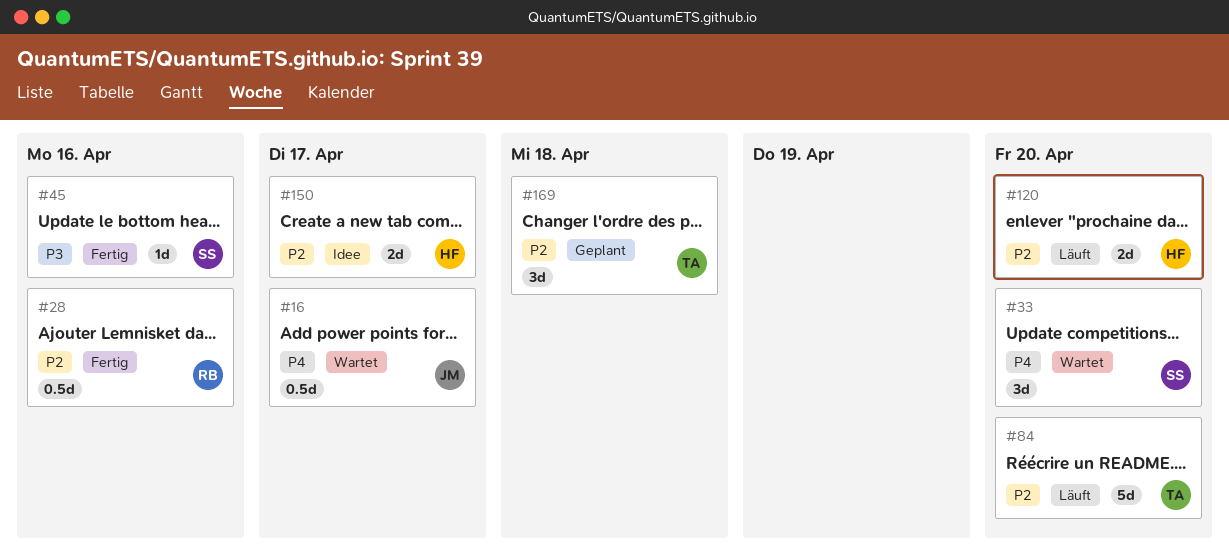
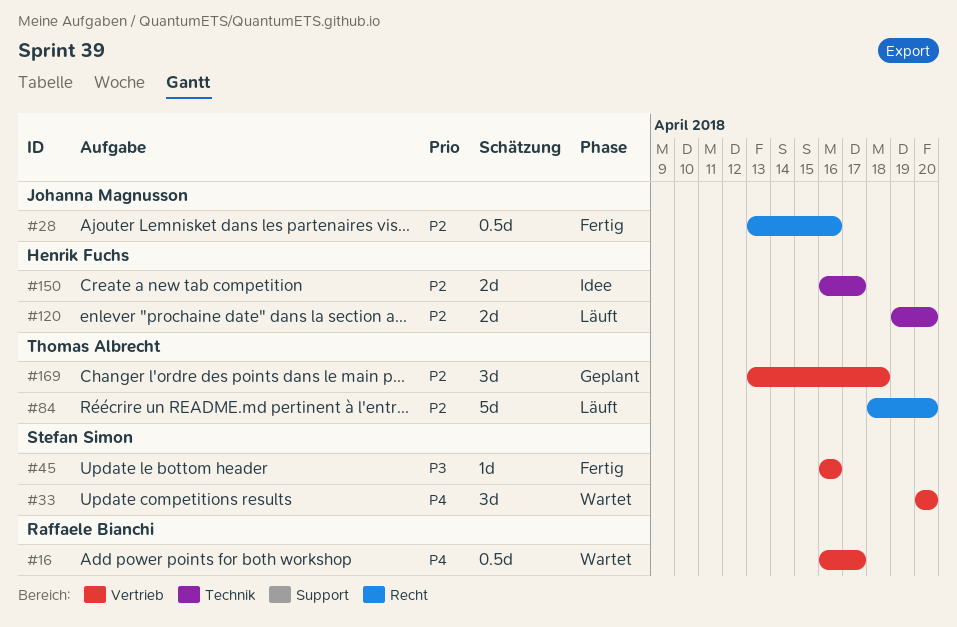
#16, owner: Johanna Magnusson -> Raffaele Bianchi
#28, owner: Raffaele Bianchi -> Johanna Magnusson

